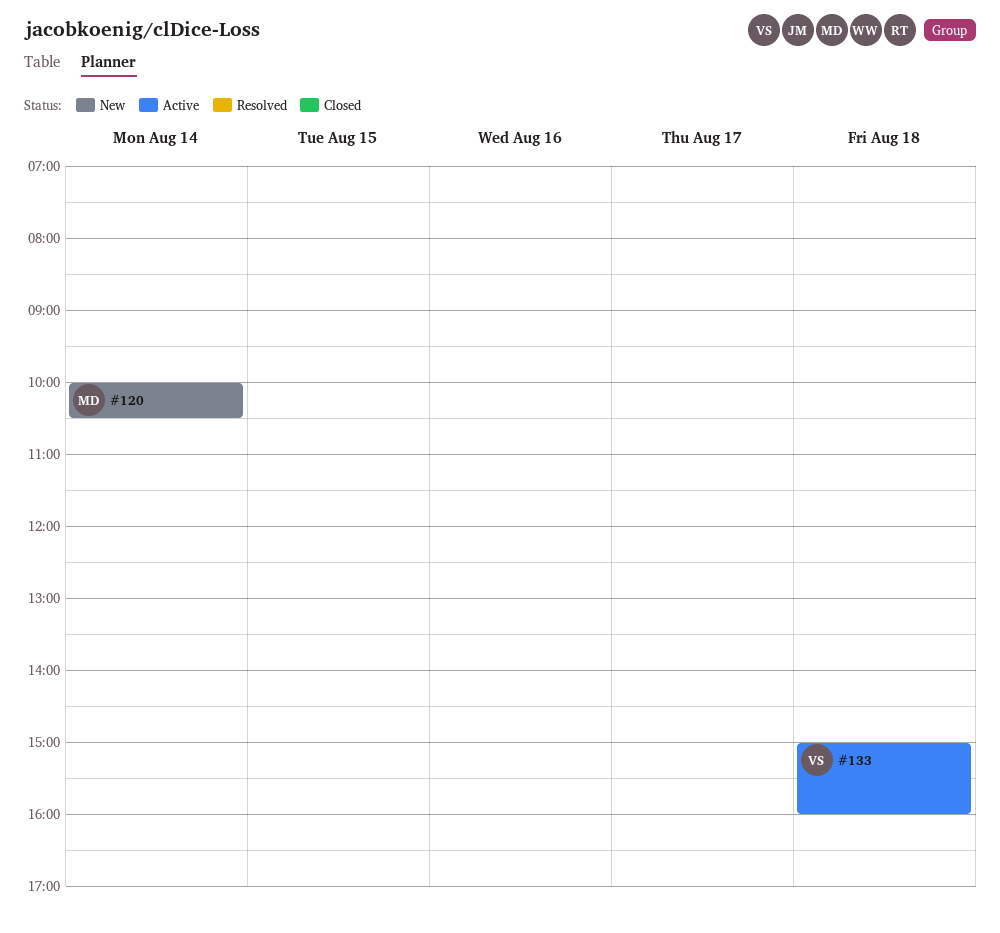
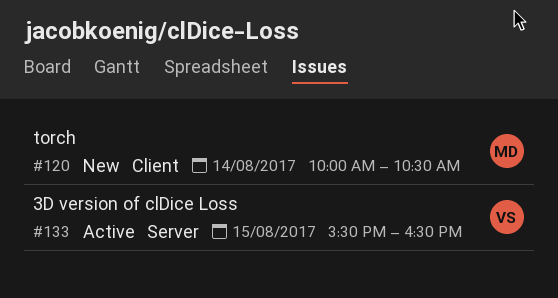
#133, day: Aug 18 -> Aug 15
#133, begins: 15:00 -> 15:30
#133, ends: 16:00 -> 16:30

